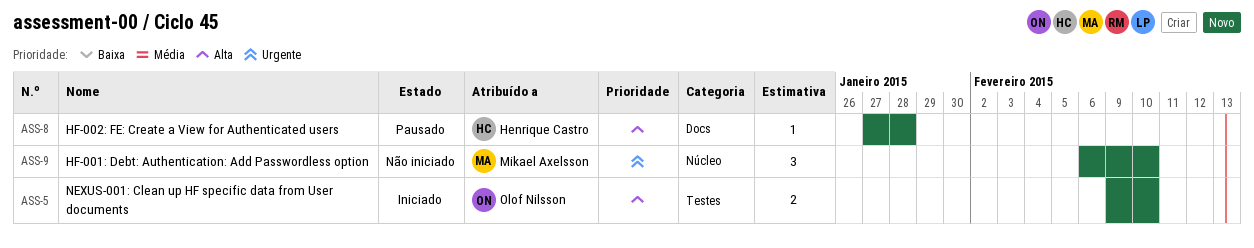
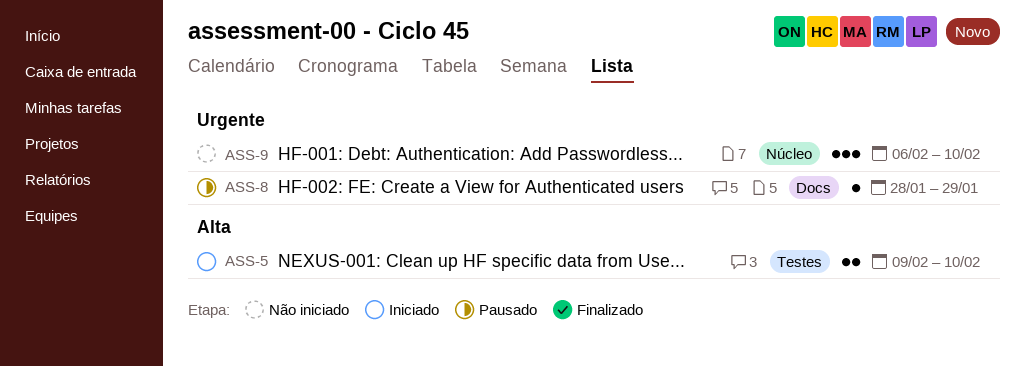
ASS-8, priority: Alta -> Urgente
ASS-8, start: Jan 27 -> Jan 28
ASS-8, due: Jan 28 -> Jan 29

